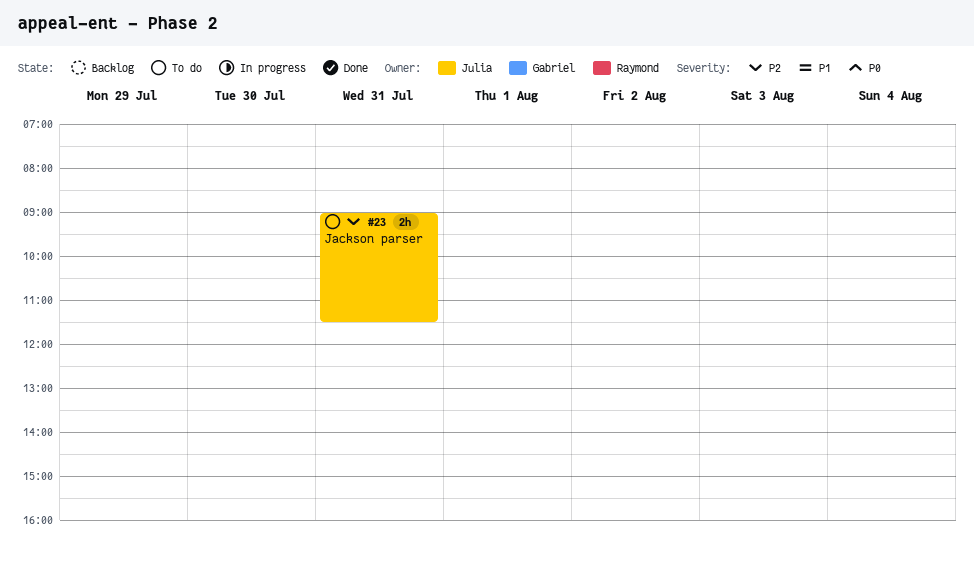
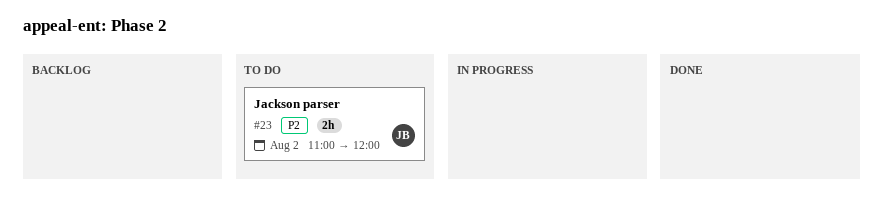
#23, day: Jul 31 -> Aug 2
#23, begins: 09:00 -> 11:00
#23, ends: 11:30 -> 12:00

